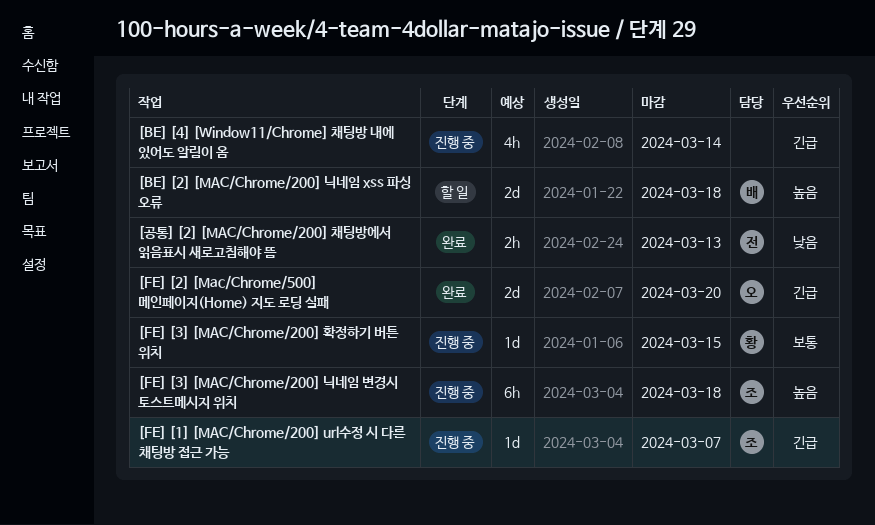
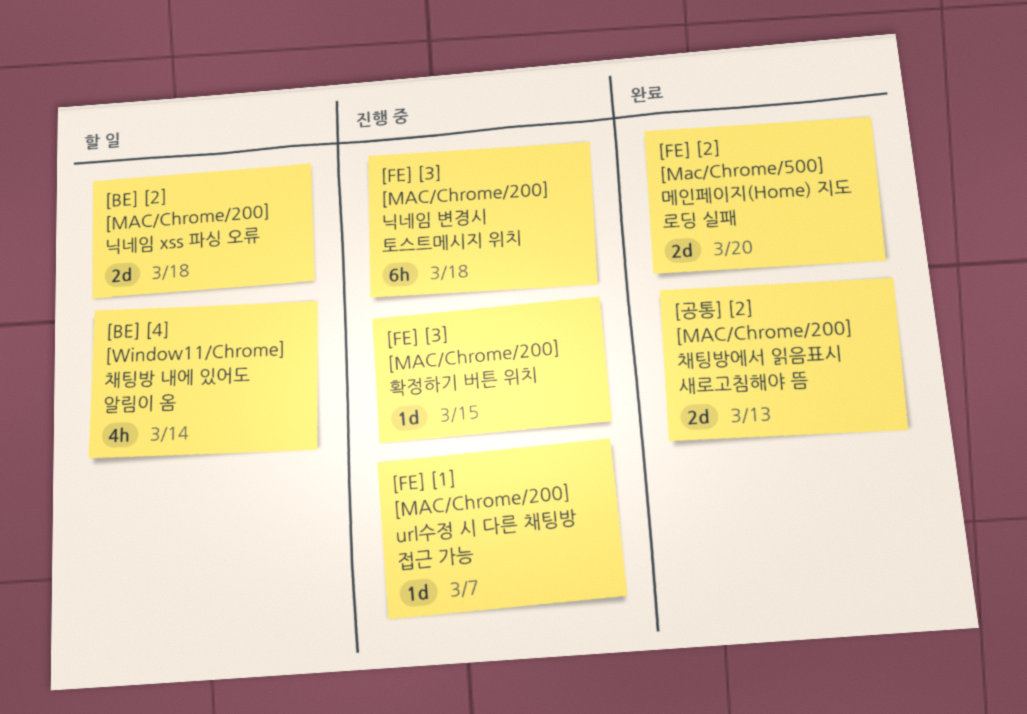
[BE] [4] [Window11/Chrome] 채팅방 내에 있어도 알림이 옴, status: 진행 중 -> 할 일
[공통] [2] [MAC/Chrome/200] 채팅방에서 읽음표시 새로고침해야 뜸, estimate: 2h -> 2d

